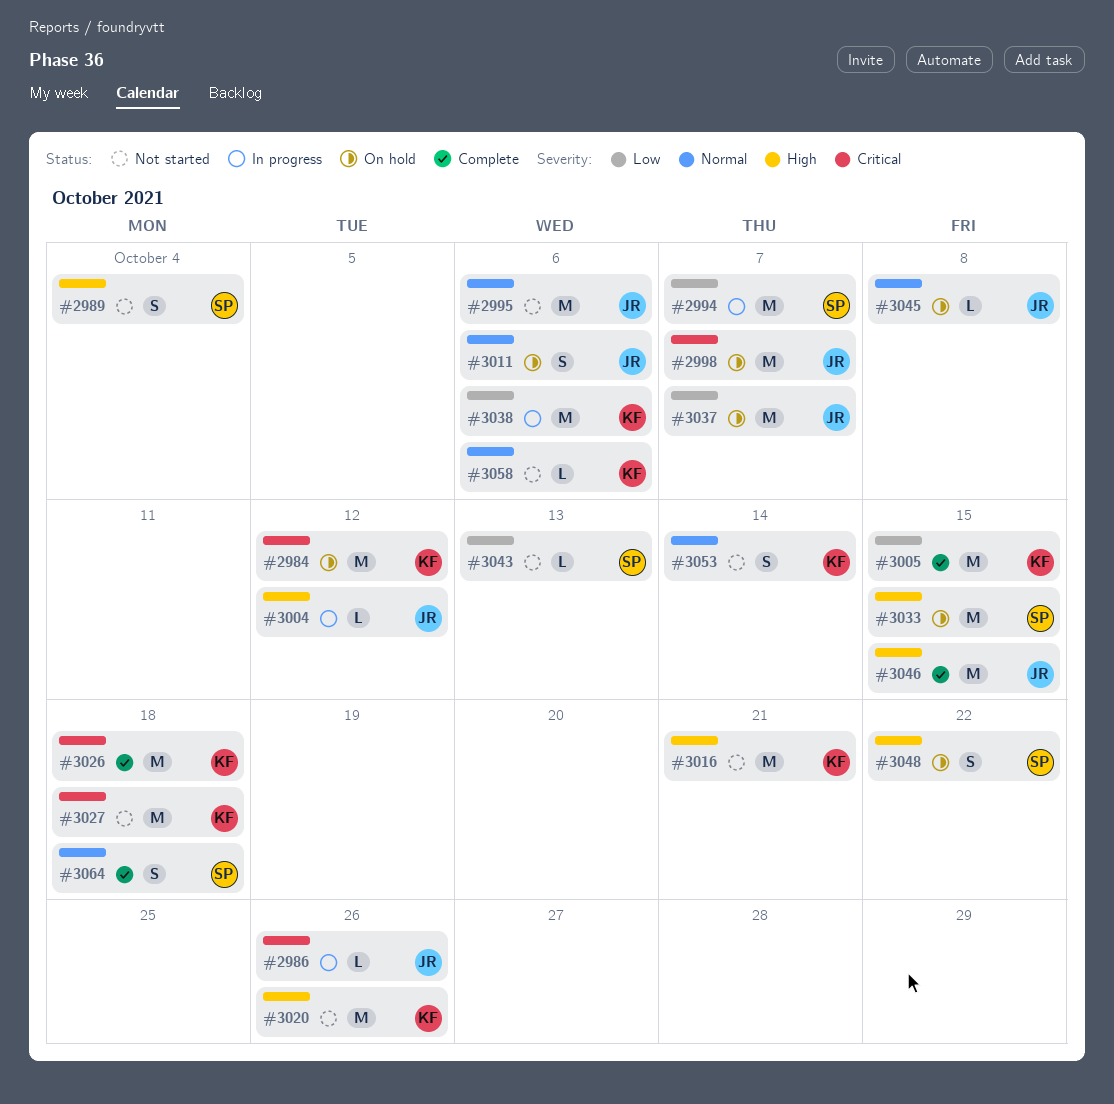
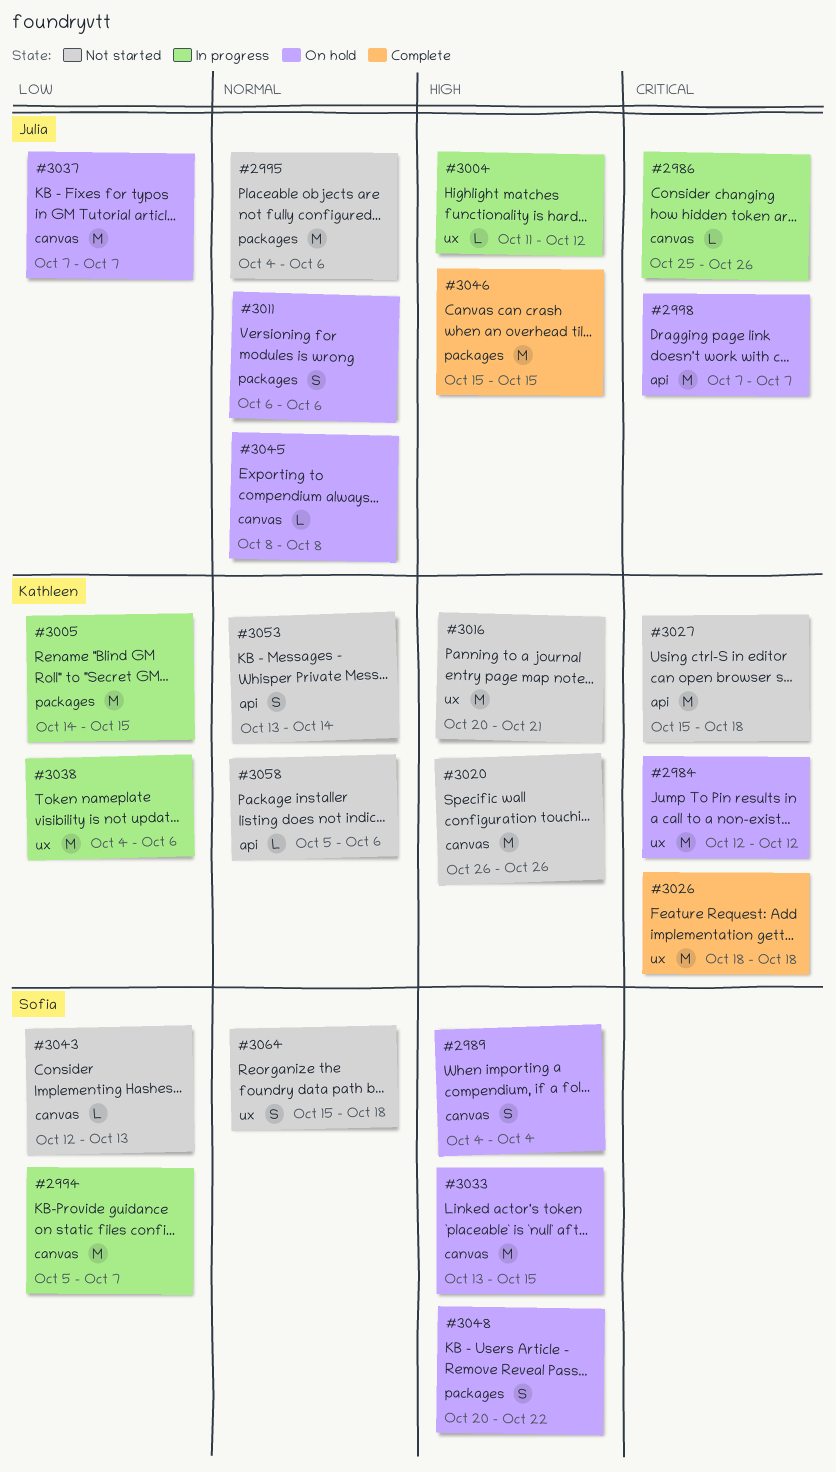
#2989, status: Not started -> On hold
#3005, status: Complete -> In progress
#3064, status: Complete -> Not started

